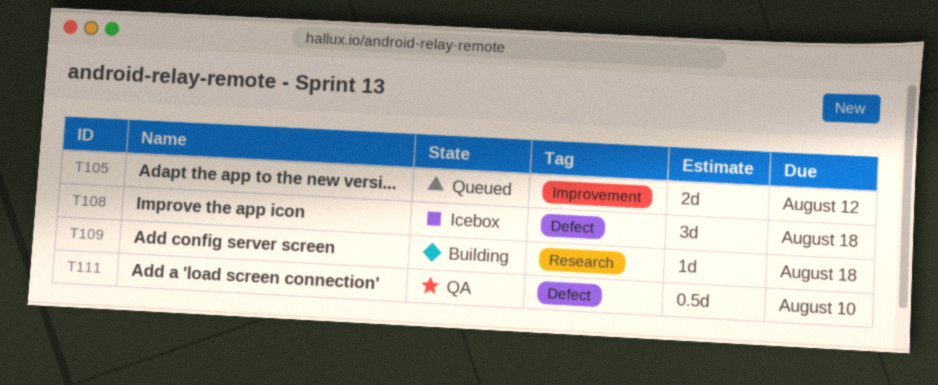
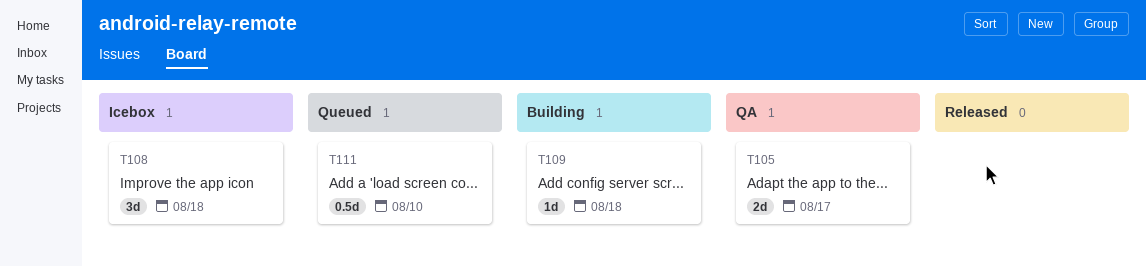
T105, status: Queued -> QA
T105, due: Aug 12 -> Aug 17
T111, status: QA -> Queued

